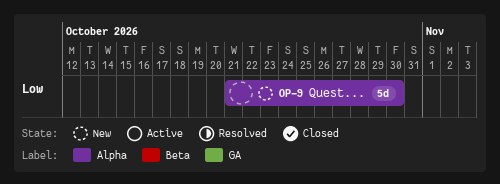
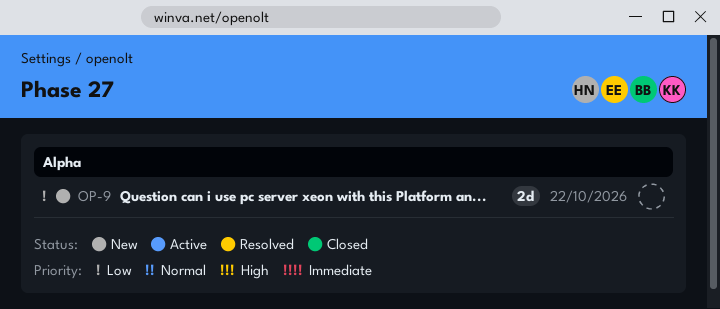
OP-9, estimate: 5d -> 2d
OP-9, due: Oct 30 -> Oct 22

